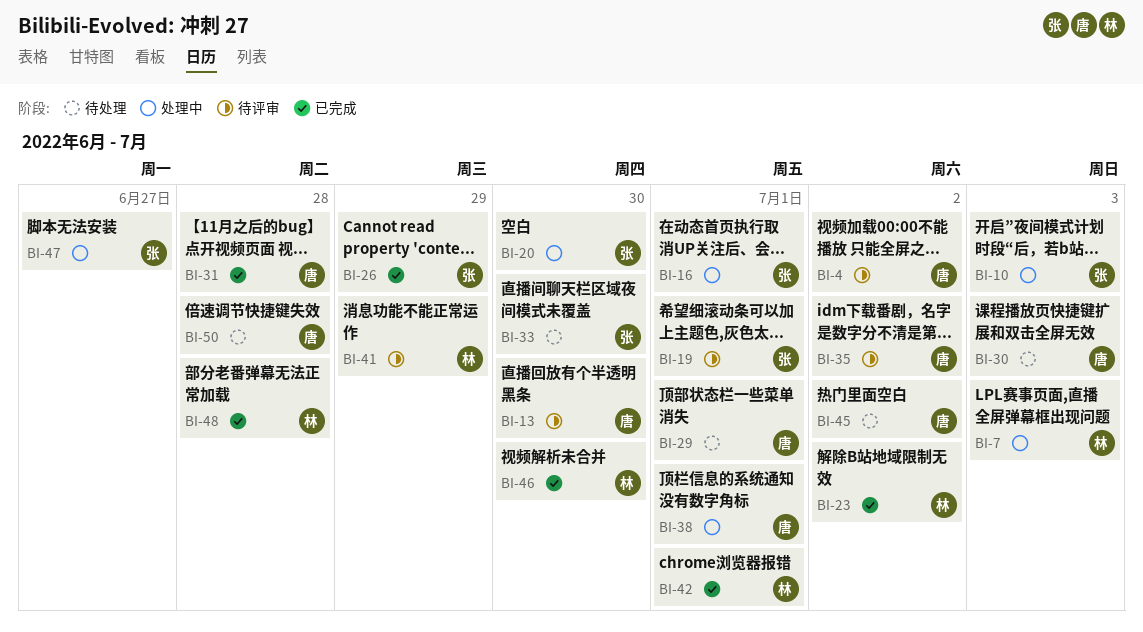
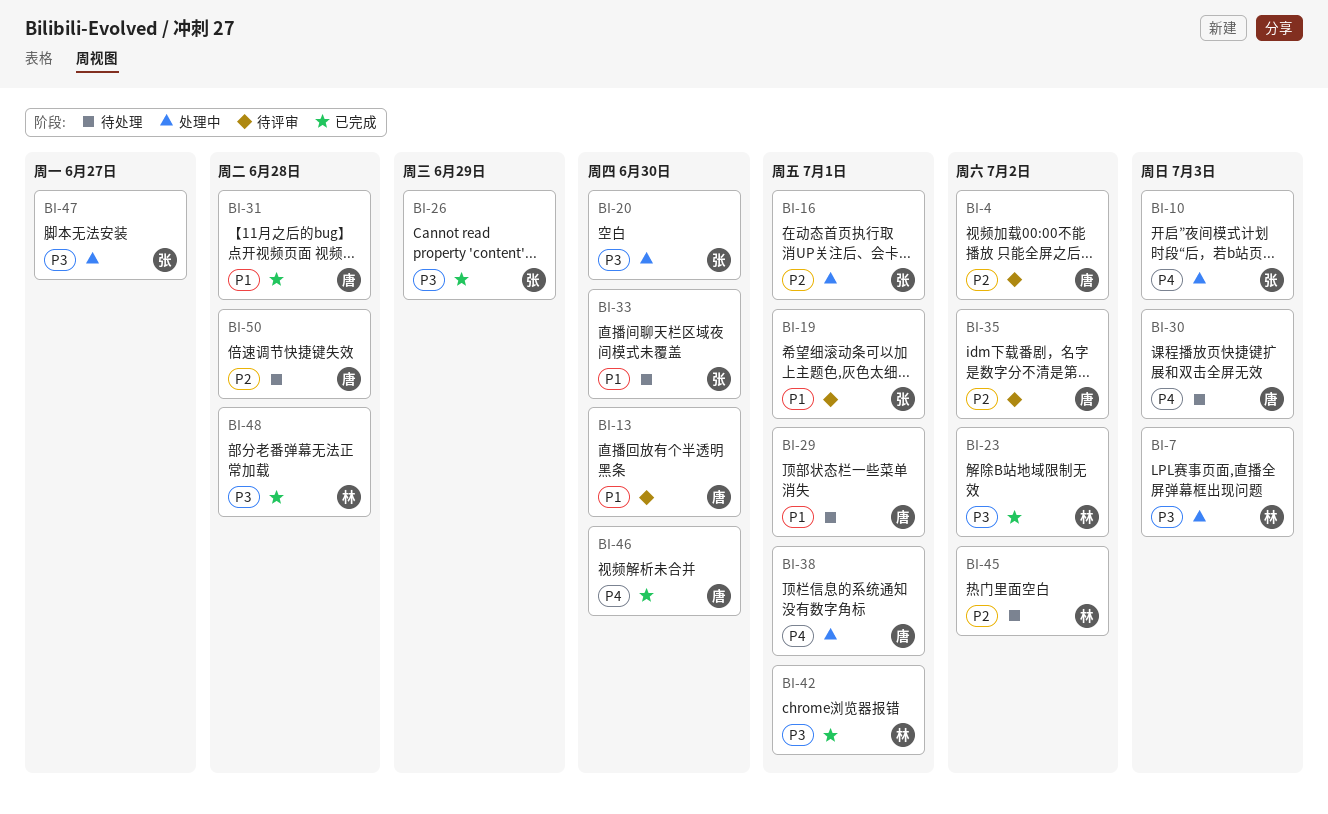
BI-41: present -> none
BI-45, owner: 唐 -> 林
BI-46, owner: 林 -> 唐

